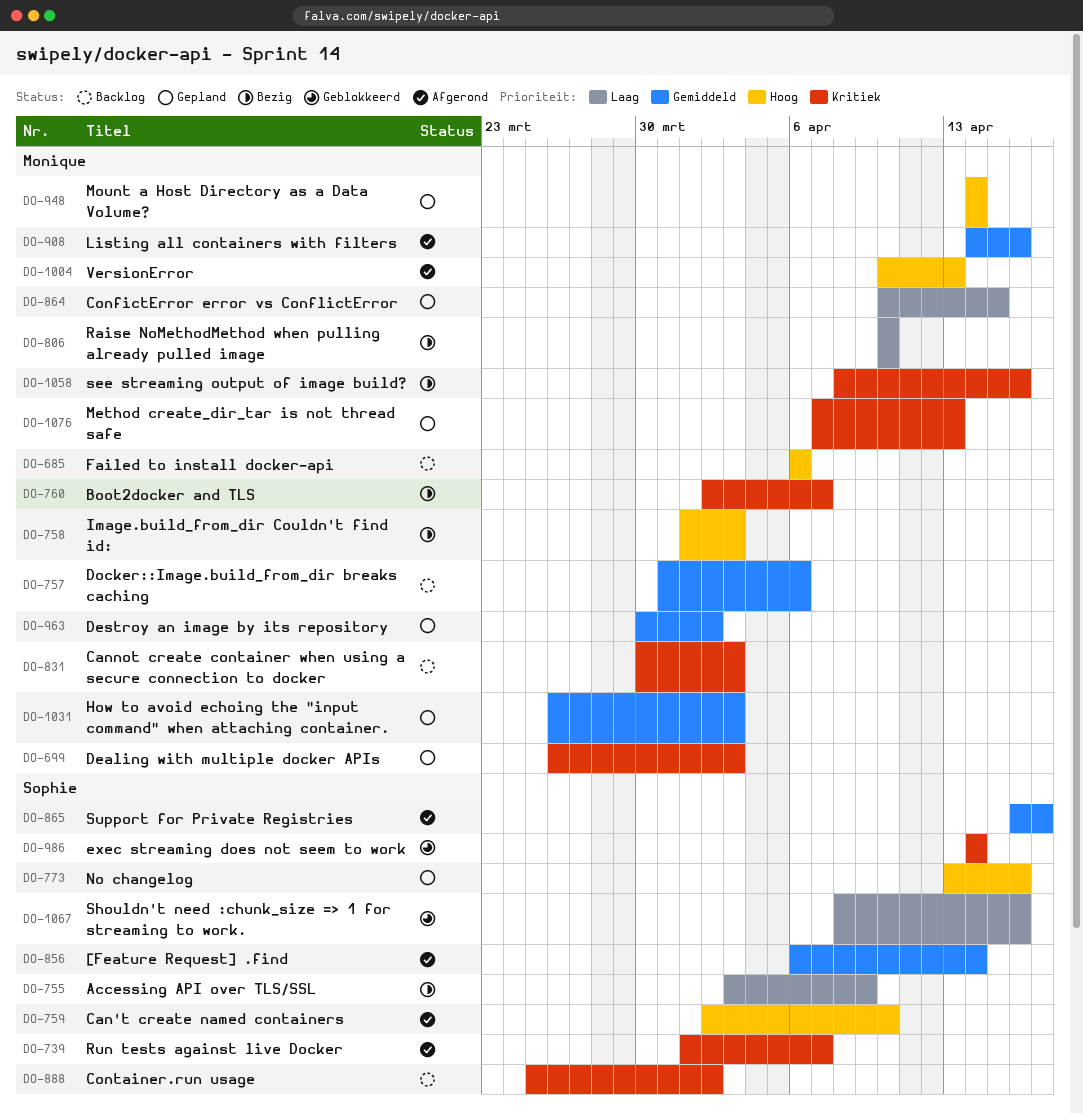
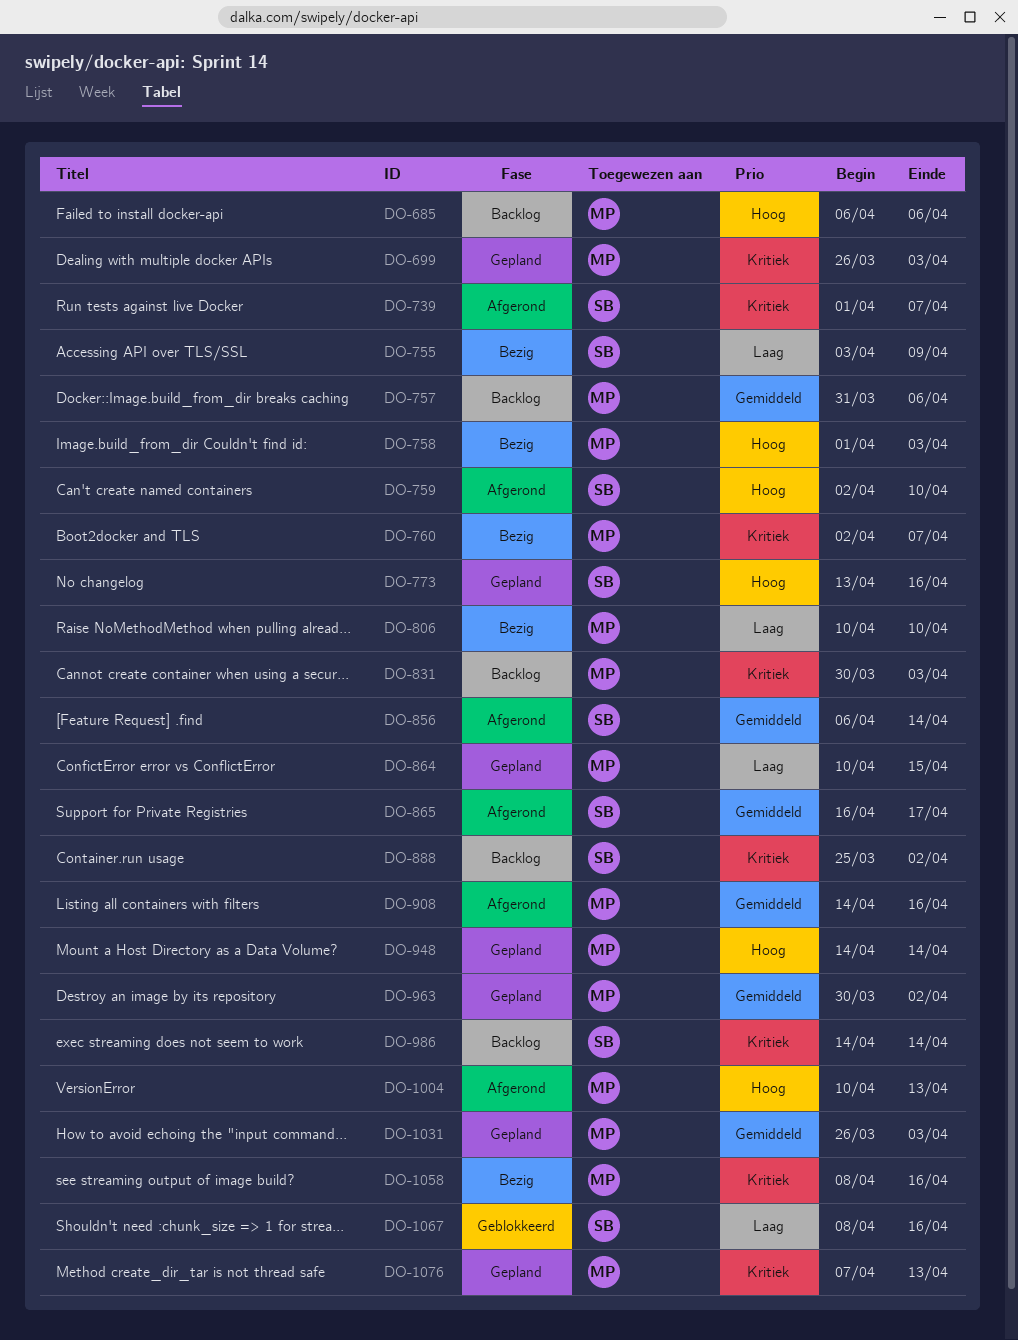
DO-986, status: Geblokkeerd -> Backlog

